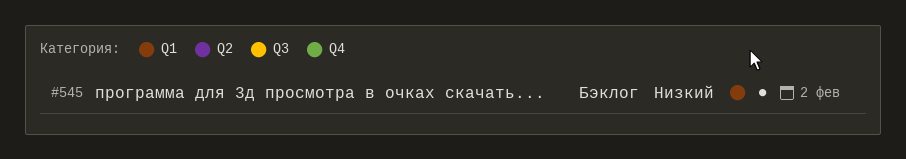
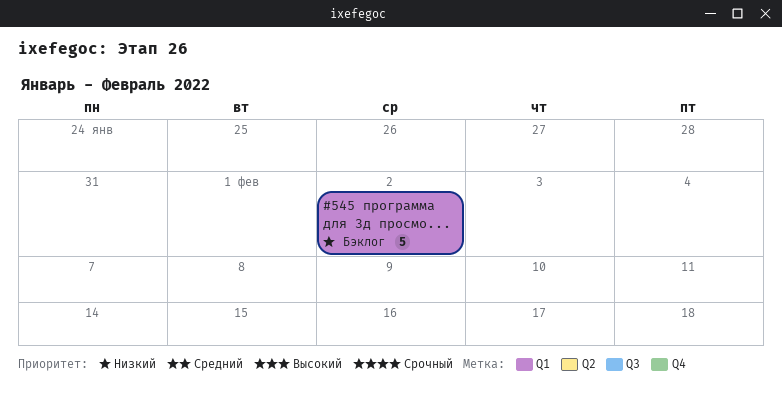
#545, estimate: 1 -> 5

